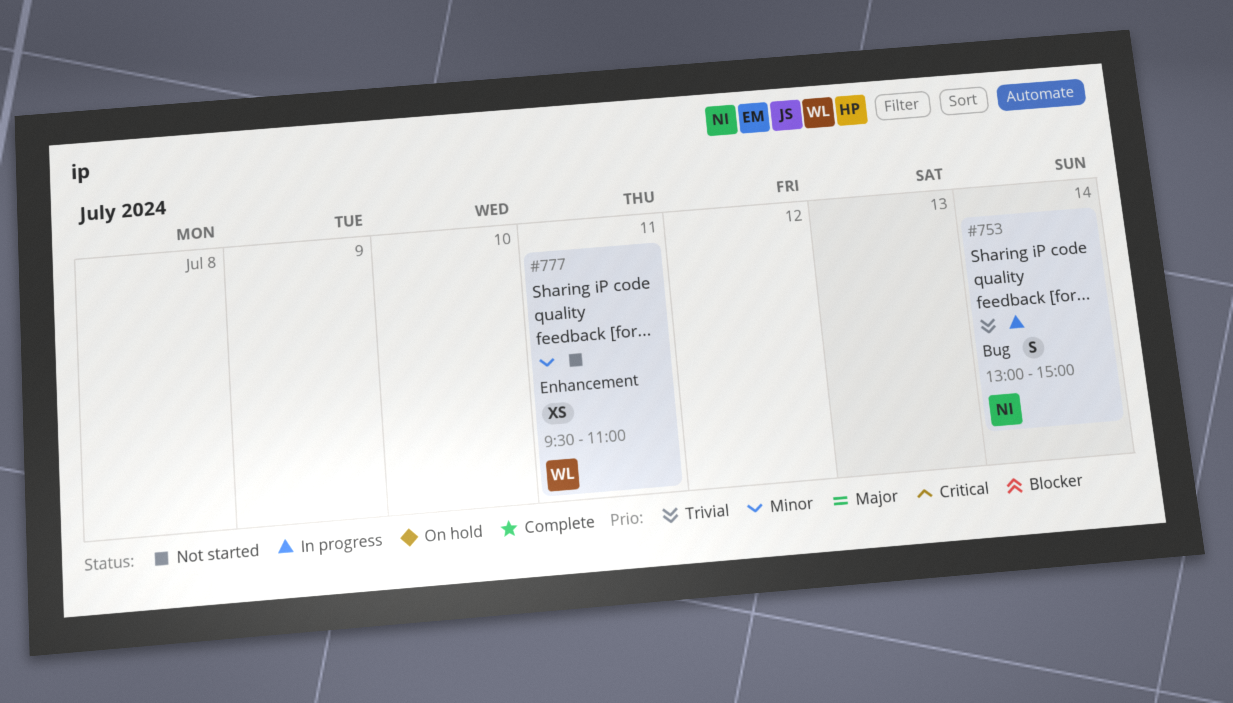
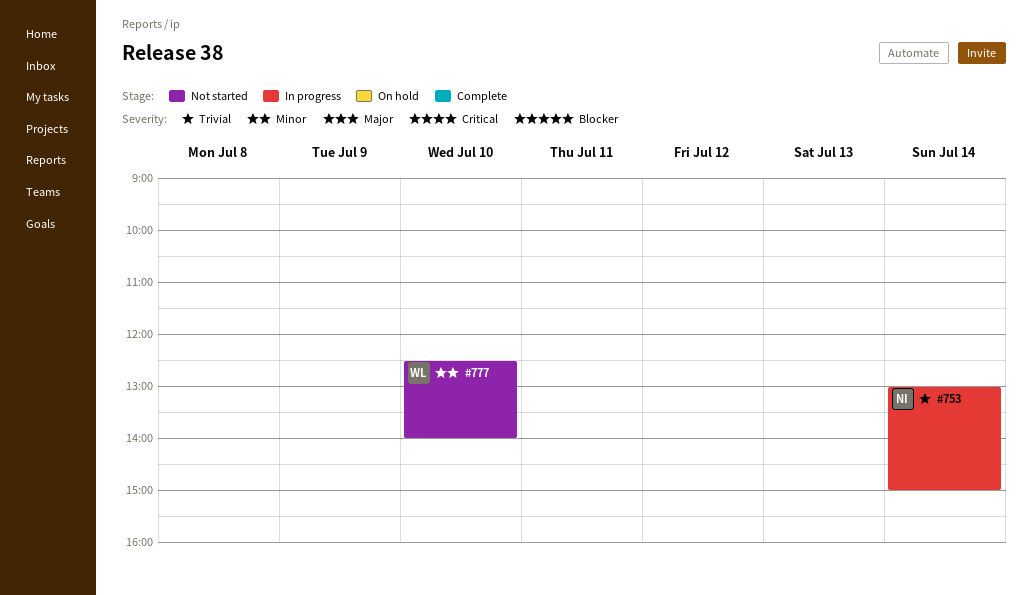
#777, day: Jul 11 -> Jul 10
#777, begins: 09:30 -> 12:30
#777, ends: 11:00 -> 14:00

